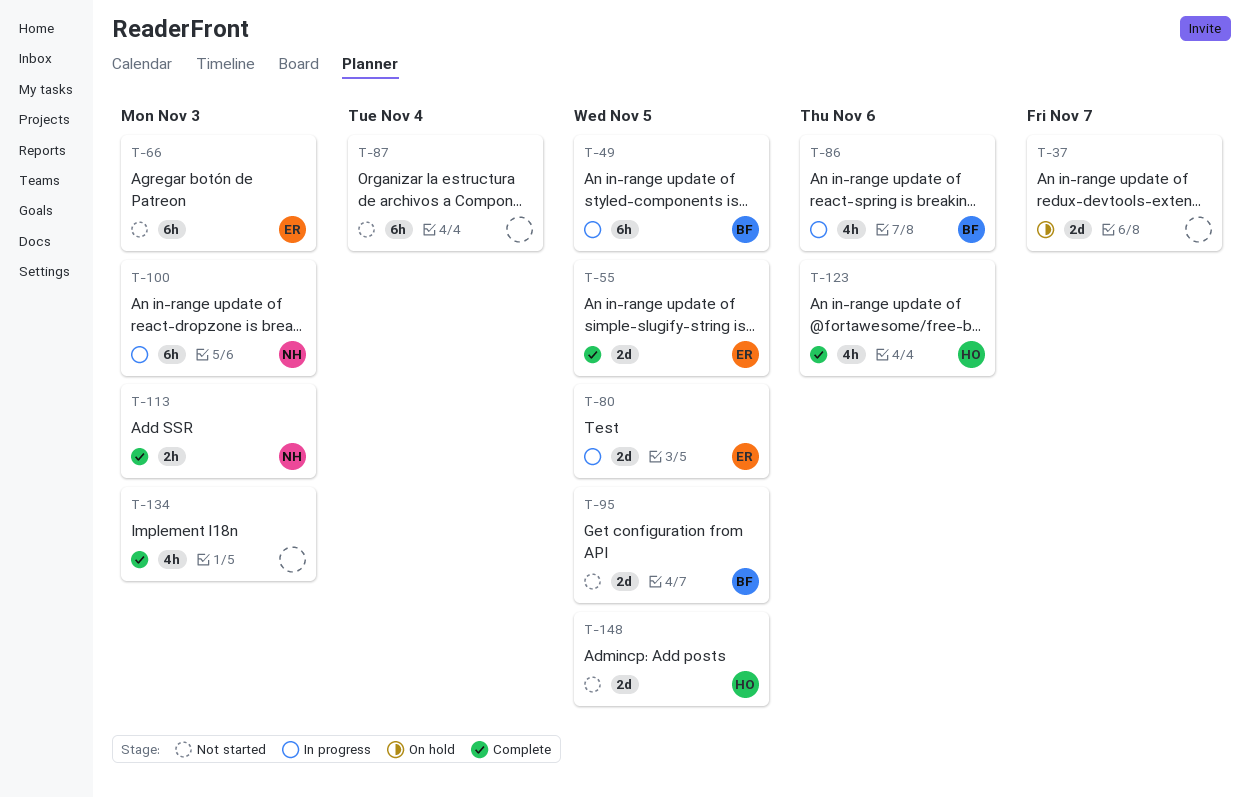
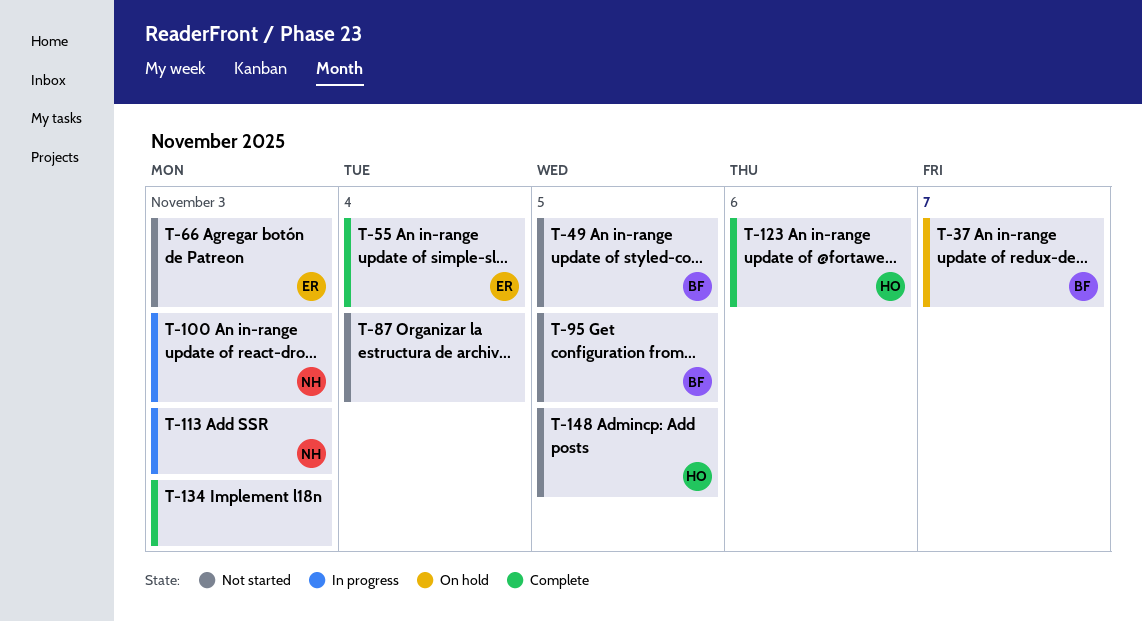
T-37, owner: none -> BF
T-49, status: In progress -> Not started
T-55, due: Nov 5 -> Nov 4
T-80: present -> none
T-86: present -> none
T-113, status: Complete -> In progress

